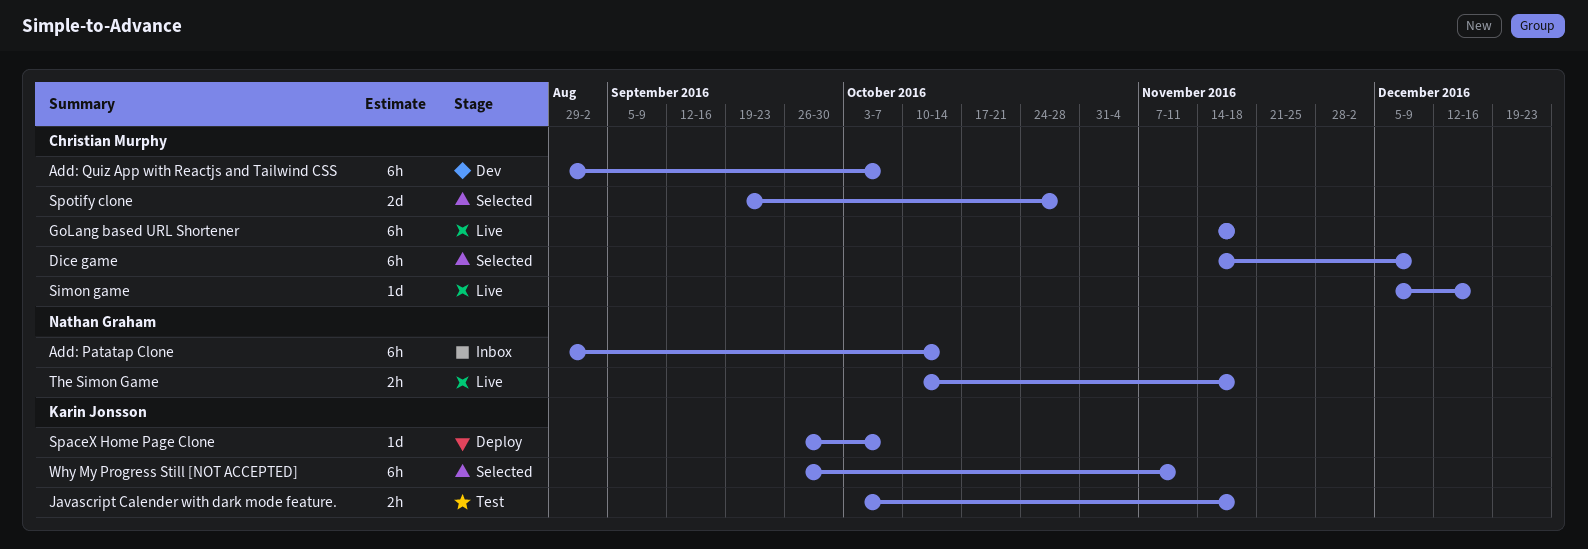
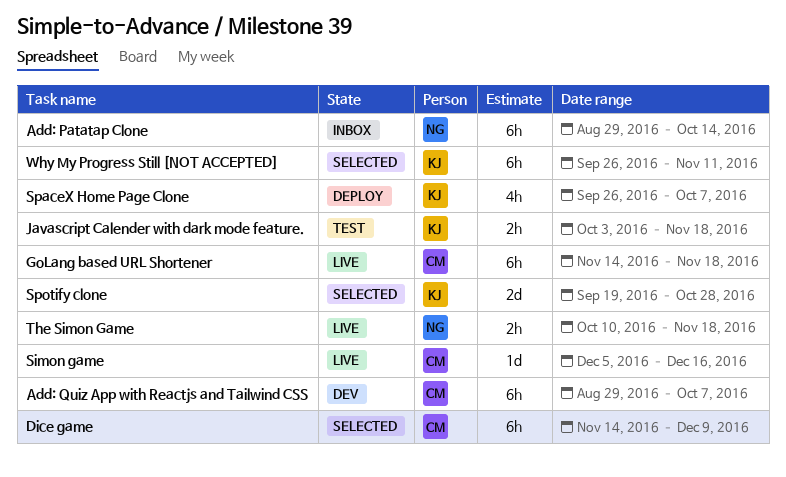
SpaceX Home Page Clone, estimate: 1d -> 4h
Spotify clone, owner: Christian Murphy -> Karin Jonsson

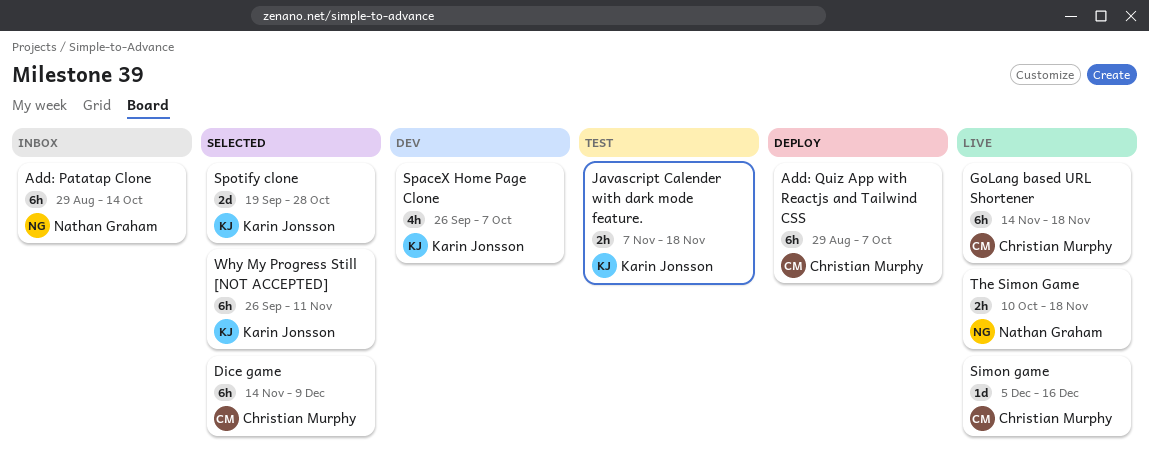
Add: Quiz App with Reactjs and Tailwind CSS, status: Dev -> Deploy
Javascript Calender with dark mode feature., start: Oct 3 -> Nov 7
SpaceX Home Page Clone, status: Deploy -> Dev

